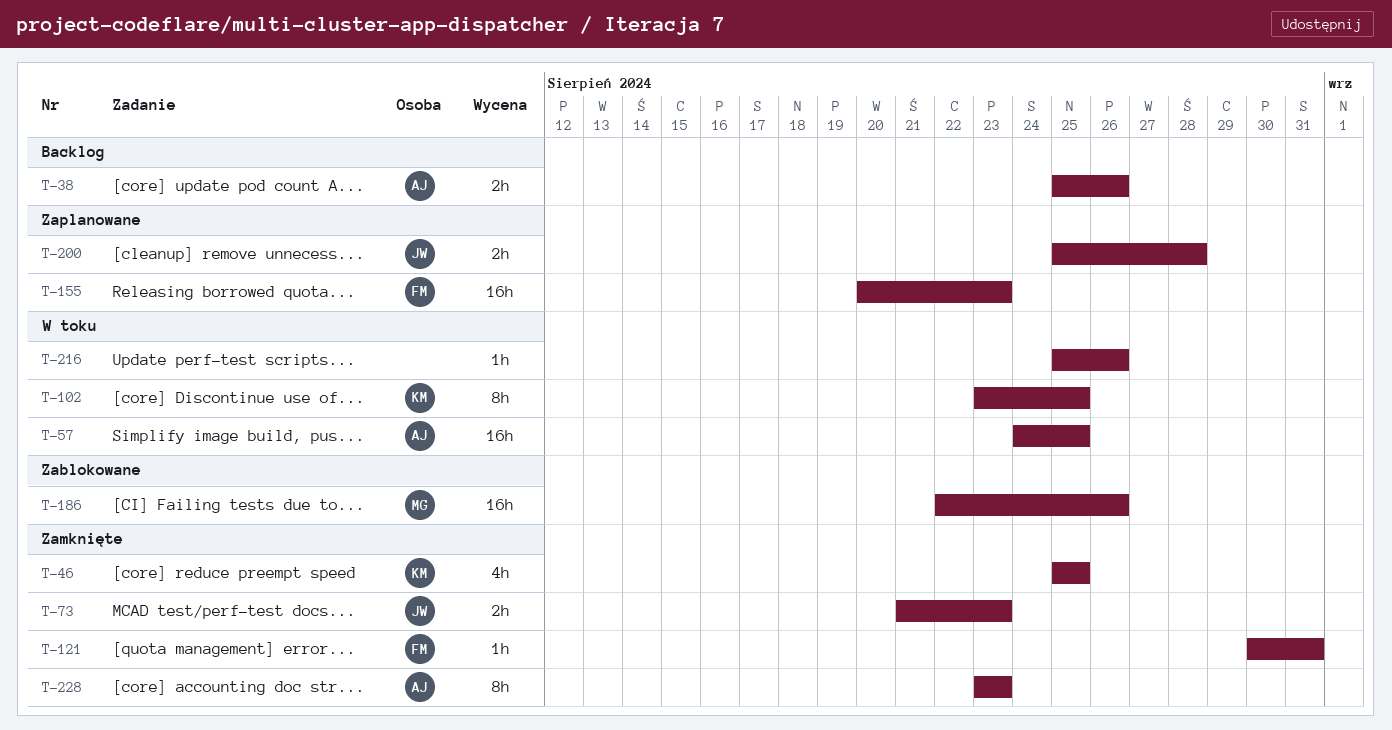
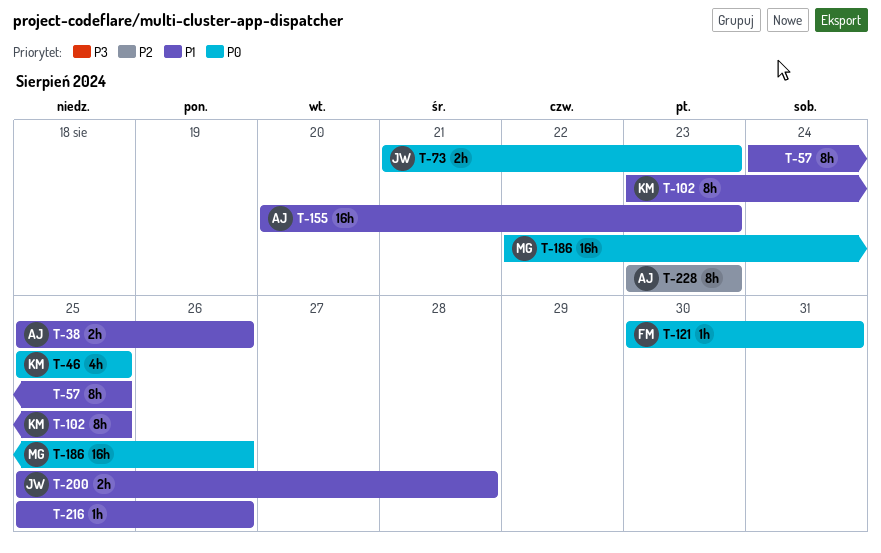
T-57, owner: AJ -> none
T-57, estimate: 16h -> 8h
T-155, owner: FM -> AJ

